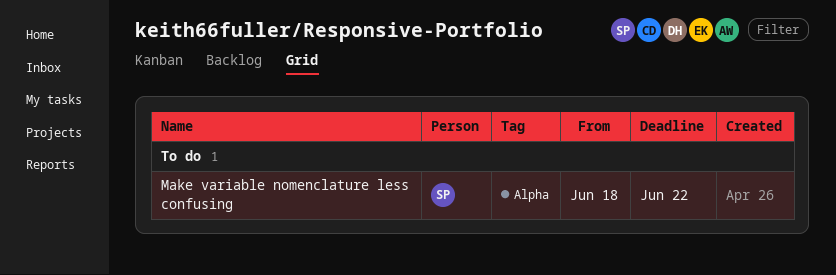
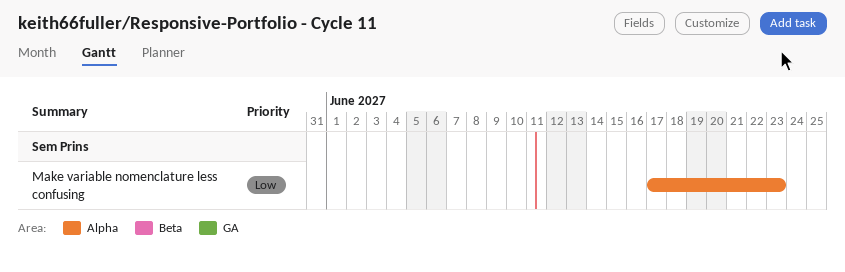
Make variable nomenclature less confusing, start: Jun 18 -> Jun 17
Make variable nomenclature less confusing, due: Jun 22 -> Jun 23

